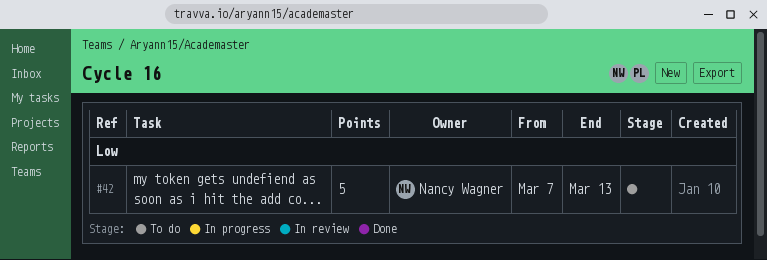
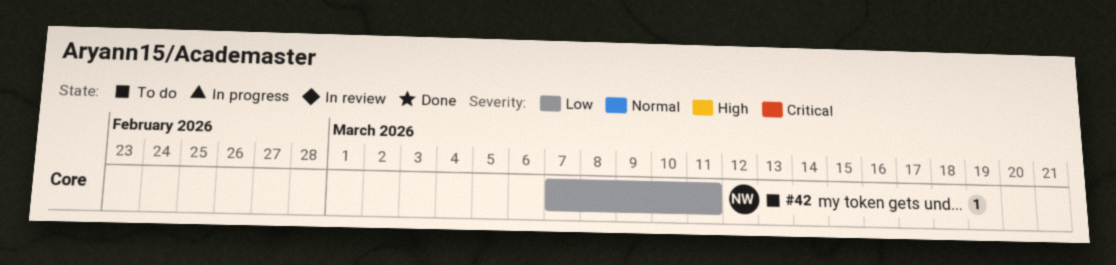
#42, estimate: 5 -> 1
#42, due: Mar 13 -> Mar 11

